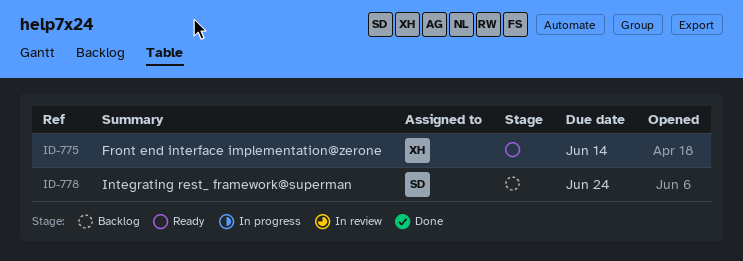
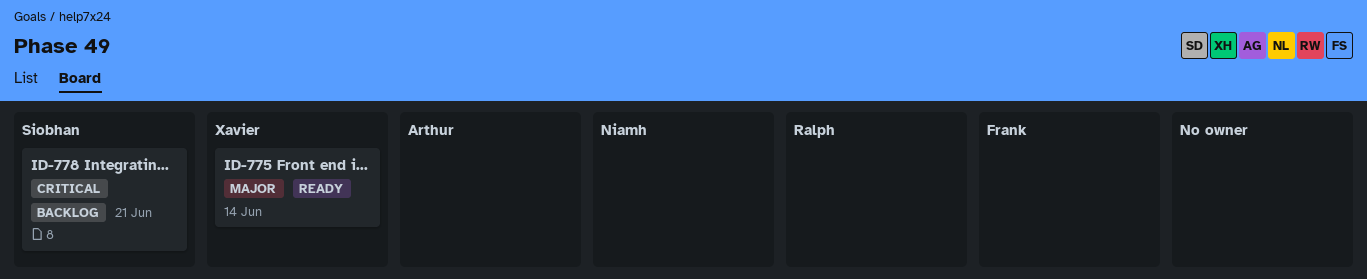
ID-778, due: Jun 24 -> Jun 21

